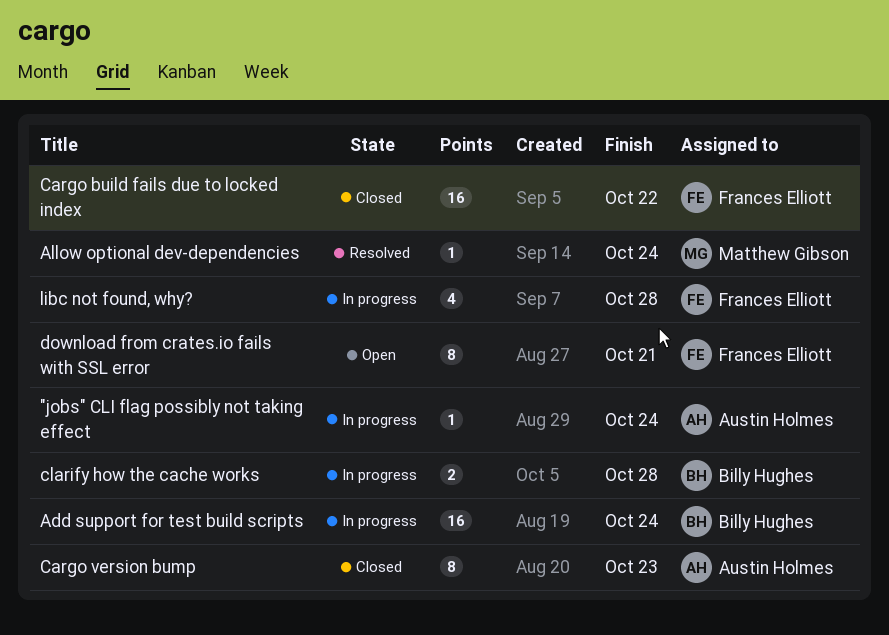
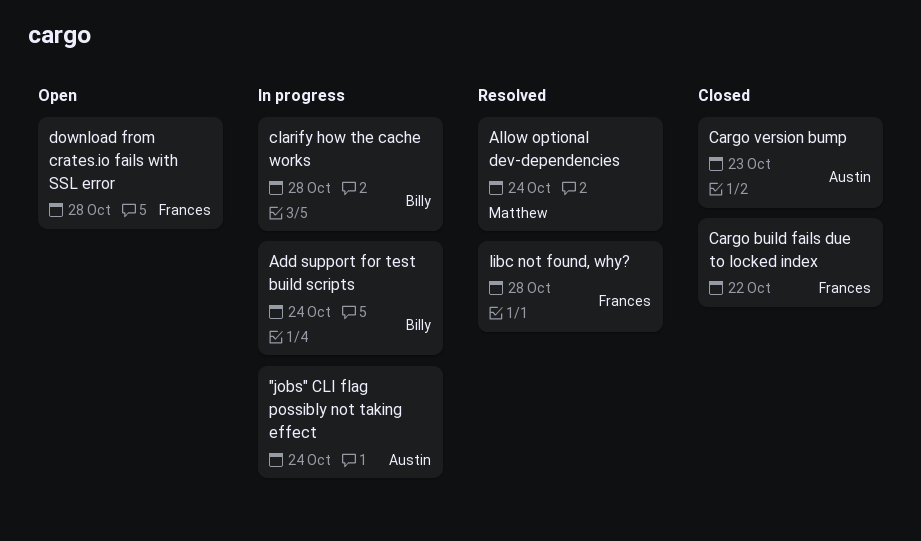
download from crates.io fails with SSL error, due: Oct 21 -> Oct 28
libc not found, why?, status: In progress -> Resolved

